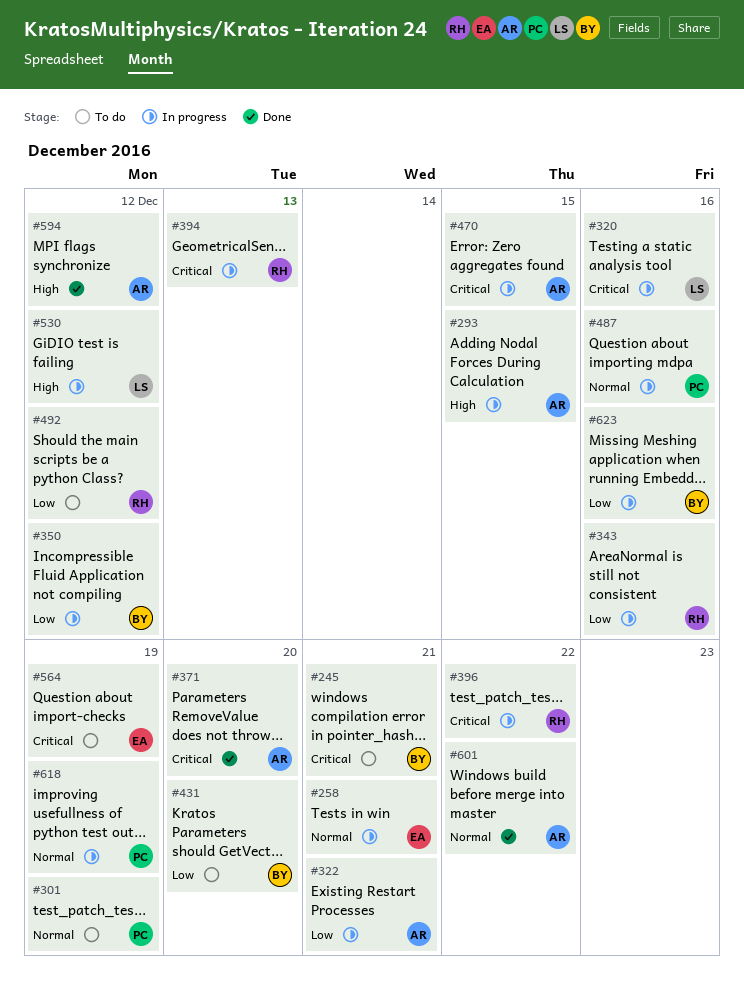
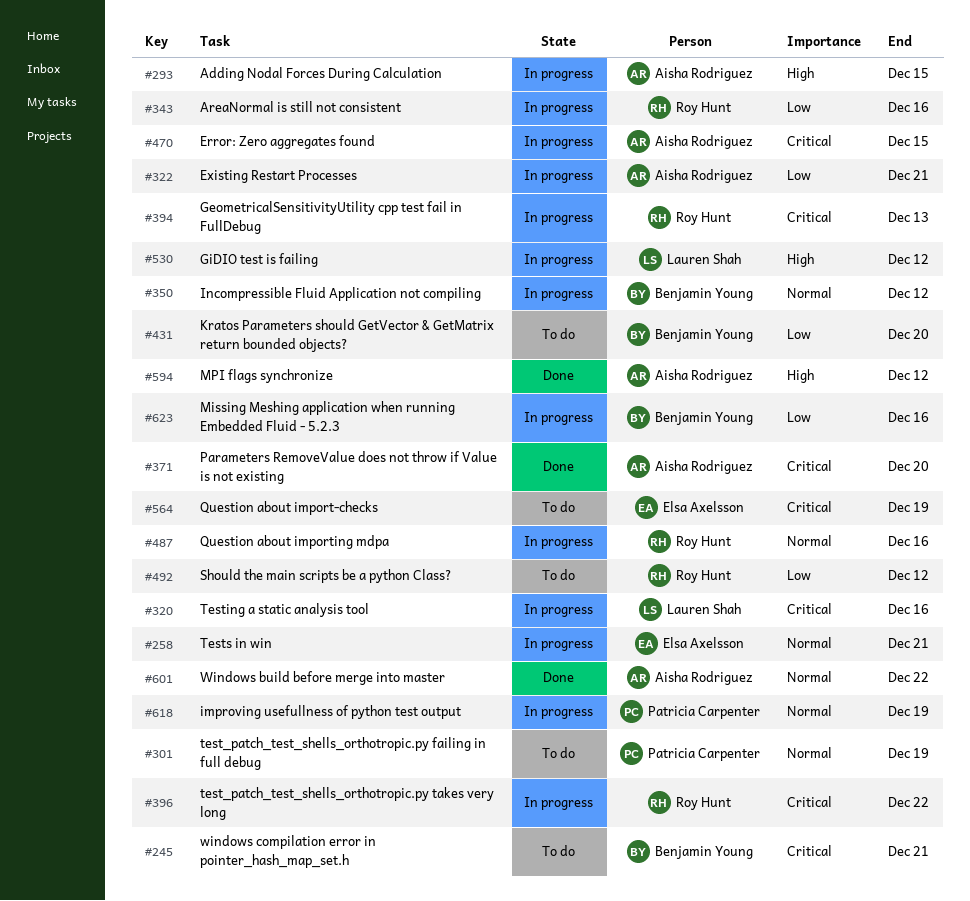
#350, priority: Low -> Normal
#487, owner: Patricia Carpenter -> Roy Hunt

